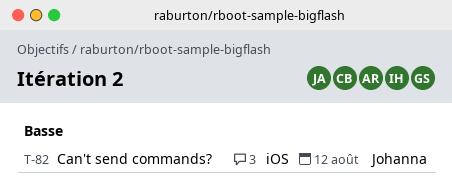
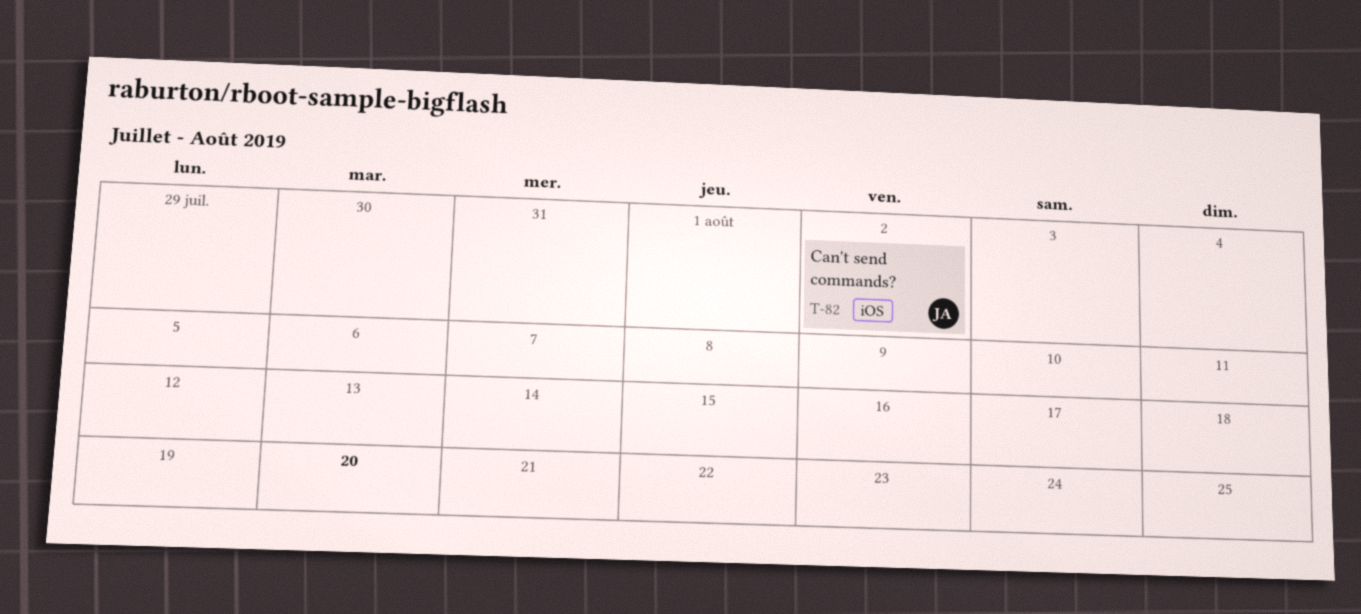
T-82, due: Aug 12 -> Aug 2

